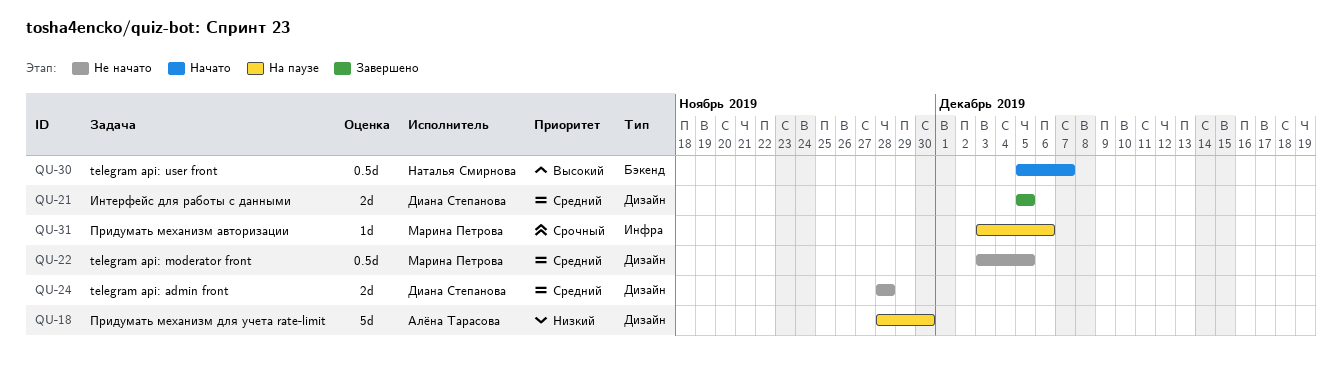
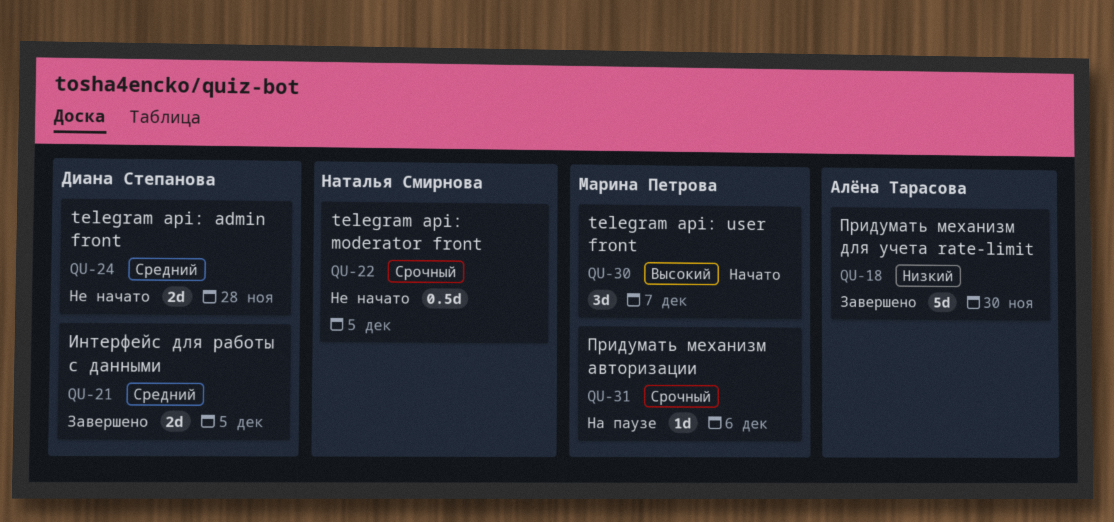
QU-18, status: На паузе -> Завершено
QU-22, owner: Марина Петрова -> Наталья Смирнова
QU-22, priority: Средний -> Срочный
QU-30, owner: Наталья Смирнова -> Марина Петрова
QU-30, estimate: 0.5d -> 3d

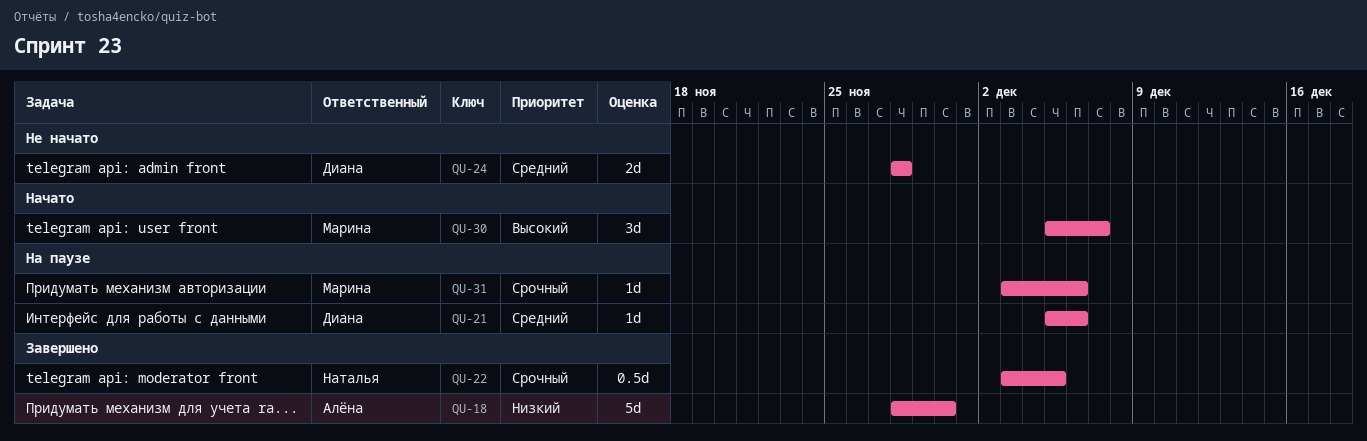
QU-21, status: Завершено -> На паузе
QU-21, estimate: 2d -> 1d
QU-21, due: Dec 5 -> Dec 6
QU-22, status: Не начато -> Завершено

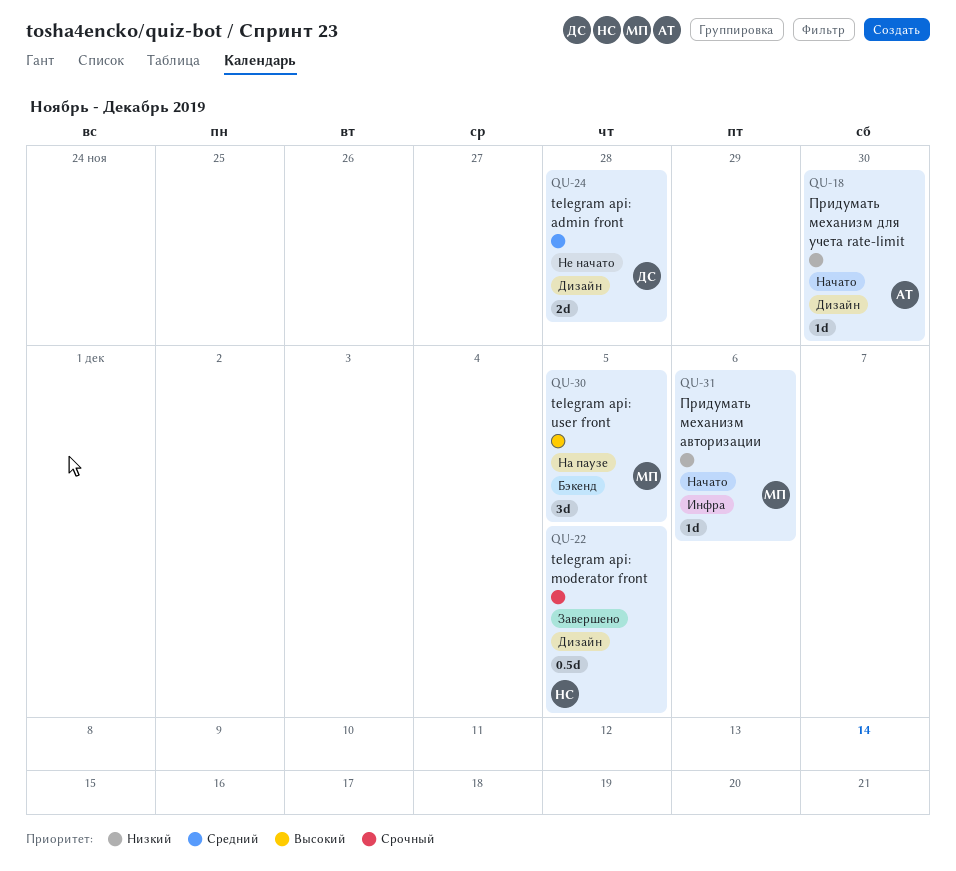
QU-18, status: Завершено -> Начато
QU-18, estimate: 5d -> 1d
QU-21: present -> none
QU-30, status: Начато -> На паузе
QU-30, due: Dec 7 -> Dec 5
QU-31, status: На паузе -> Начато
QU-31, priority: Срочный -> Низкий

